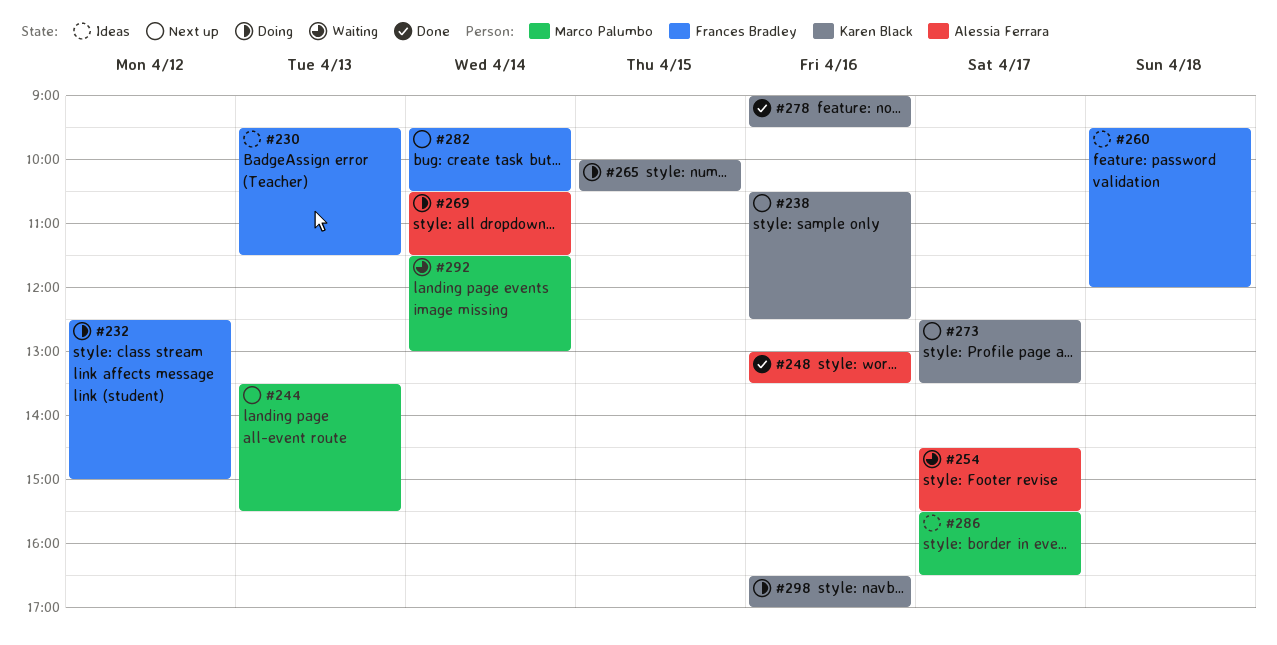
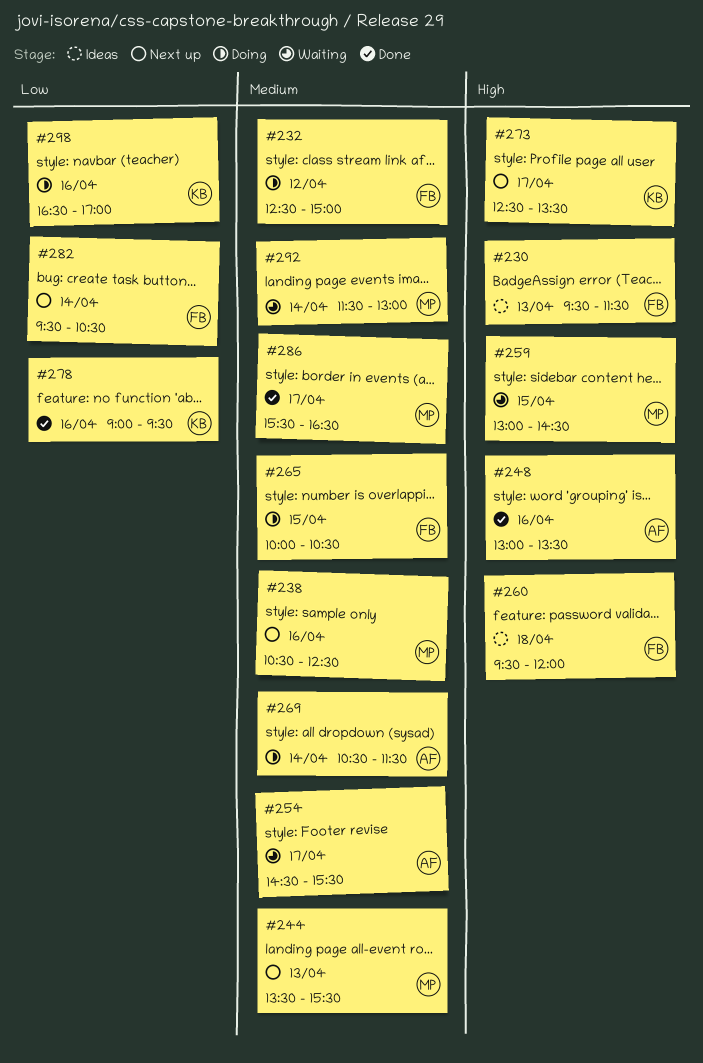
#238, owner: Karen Black -> Marco Palumbo
#259: none -> present
#265, owner: Karen Black -> Frances Bradley
#286, status: Ideas -> Done

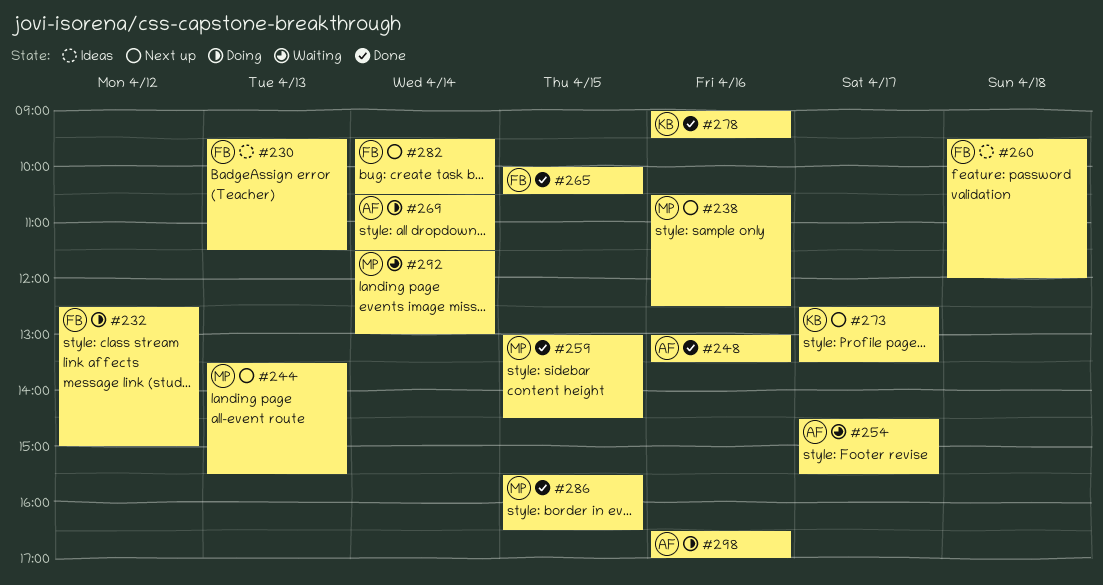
#259, status: Waiting -> Done
#265, status: Doing -> Done
#286, day: Apr 17 -> Apr 15
#298, owner: KB -> AF

